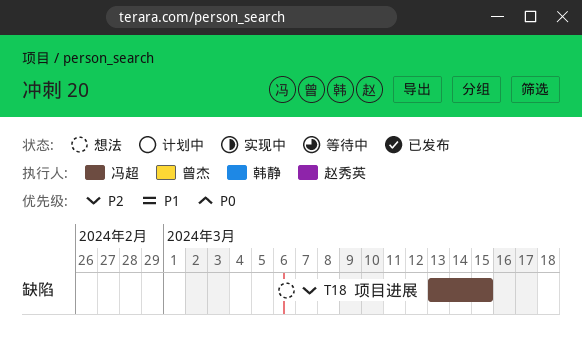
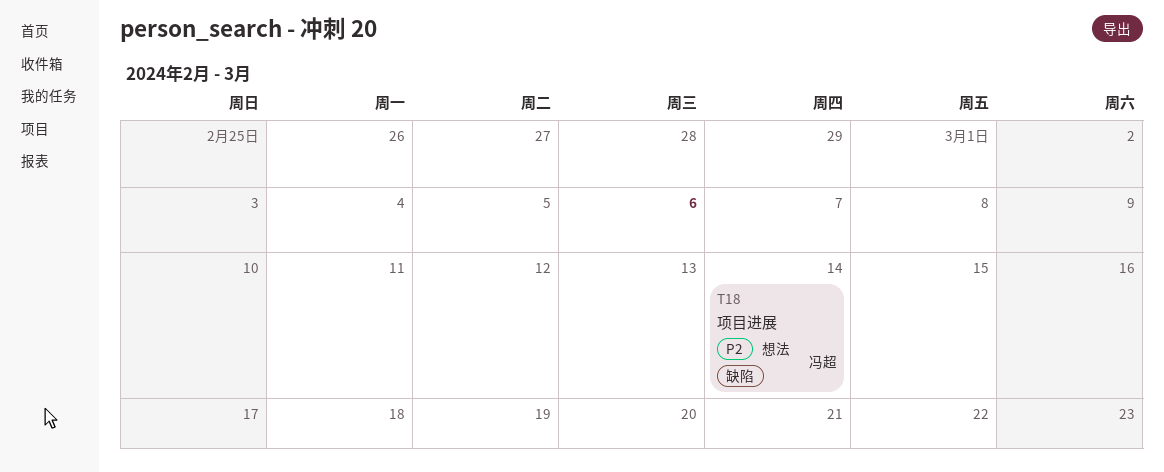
T18, due: Mar 15 -> Mar 14

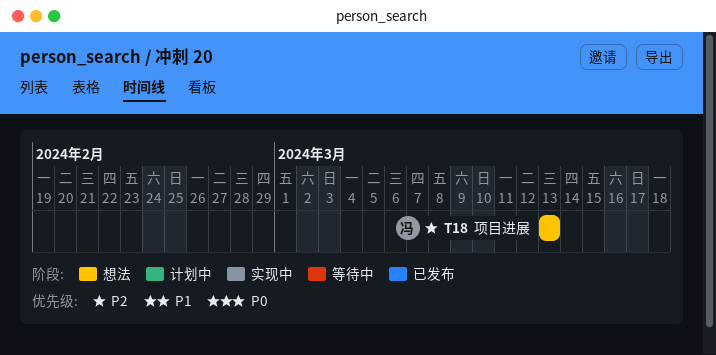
T18, due: Mar 14 -> Mar 13

